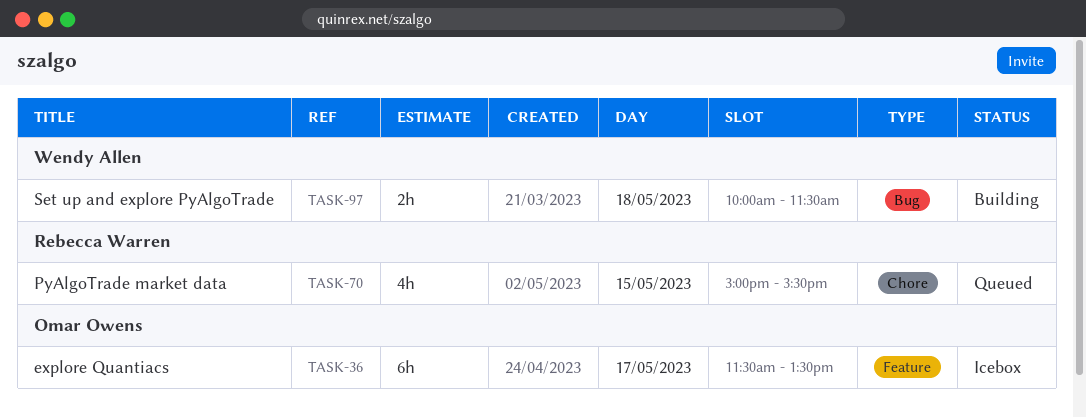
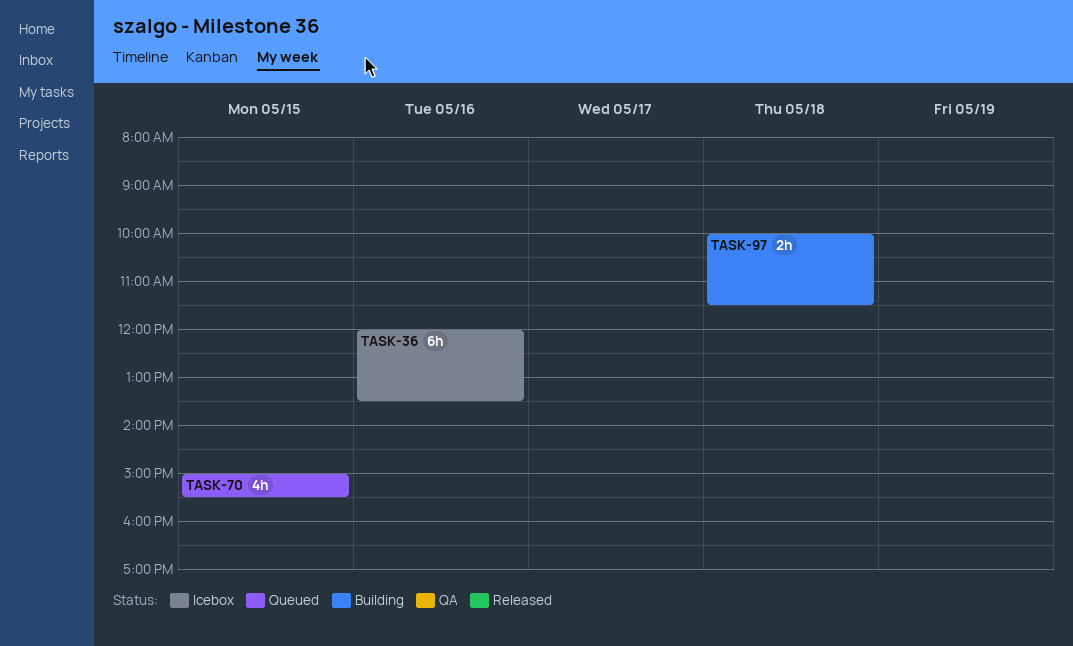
TASK-36, day: May 17 -> May 16
TASK-36, begins: 11:30 -> 12:00

